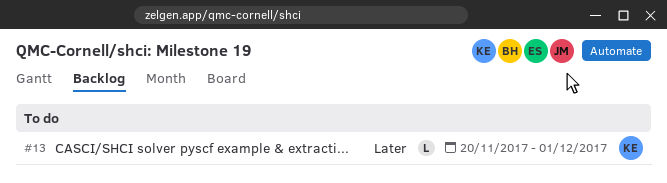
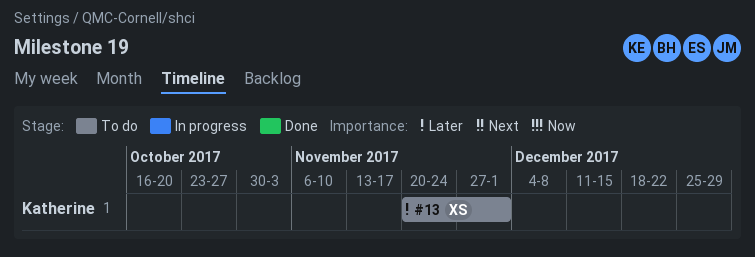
#13, estimate: L -> XS

